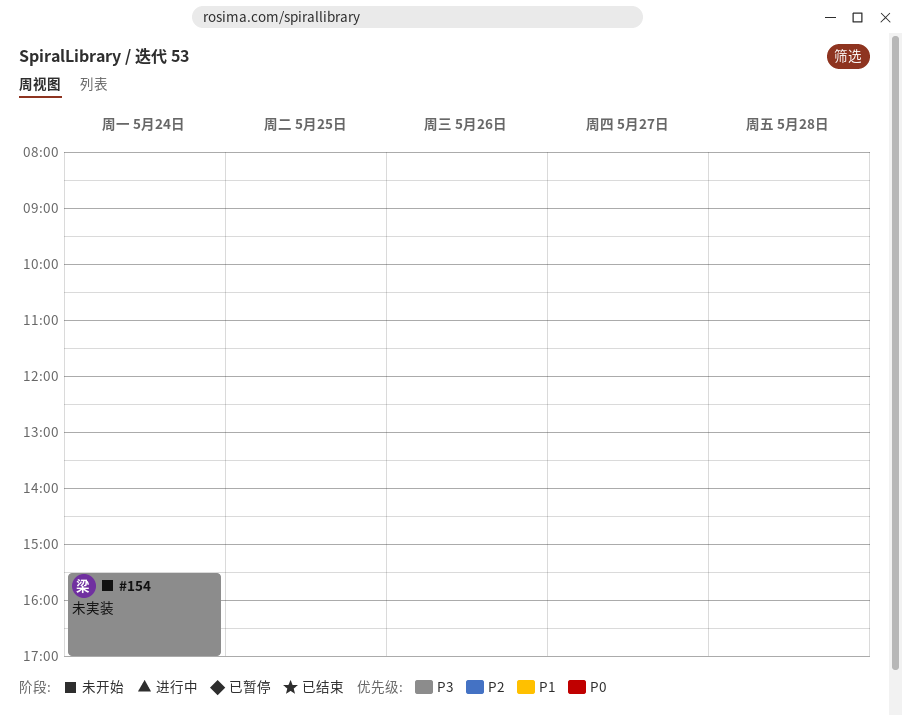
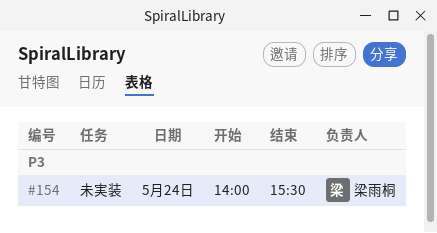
#154, begins: 15:30 -> 14:00
#154, ends: 17:00 -> 15:30

